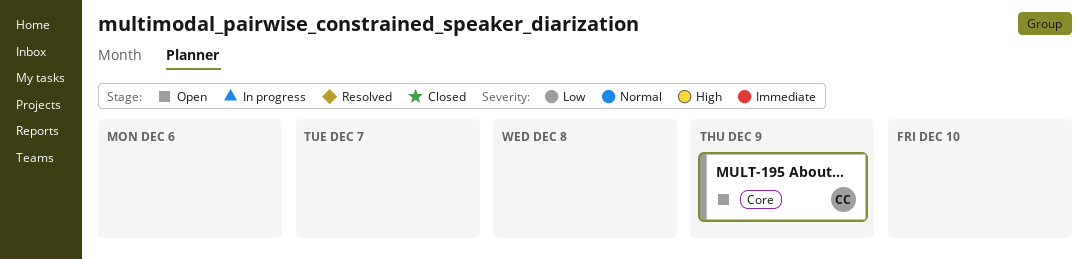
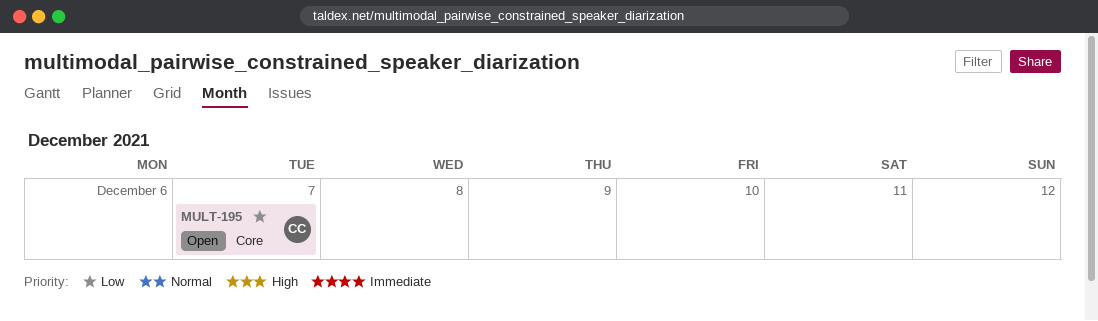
MULT-195, due: Dec 9 -> Dec 7

